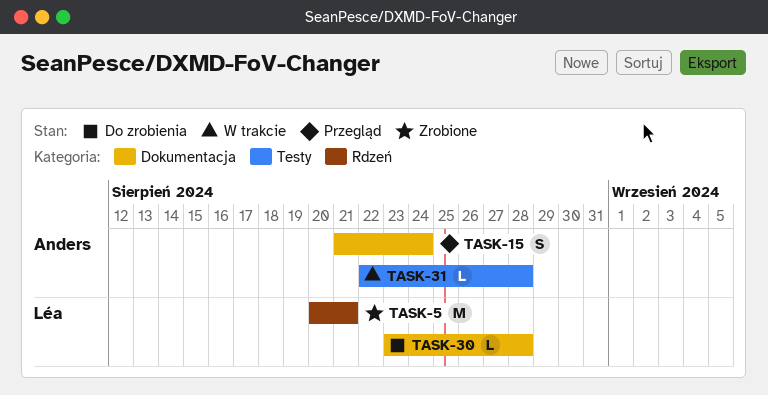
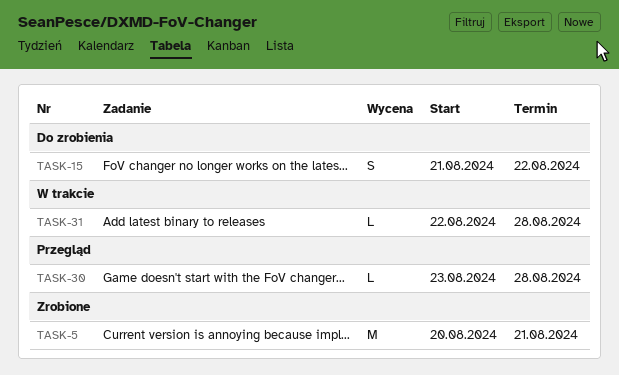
TASK-15, status: Przegląd -> Do zrobienia
TASK-15, due: Aug 24 -> Aug 22
TASK-30, status: Do zrobienia -> Przegląd

